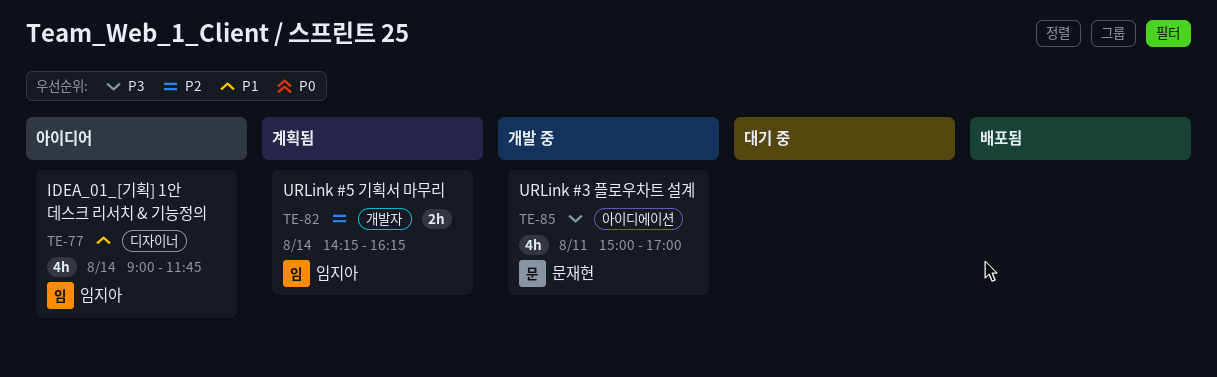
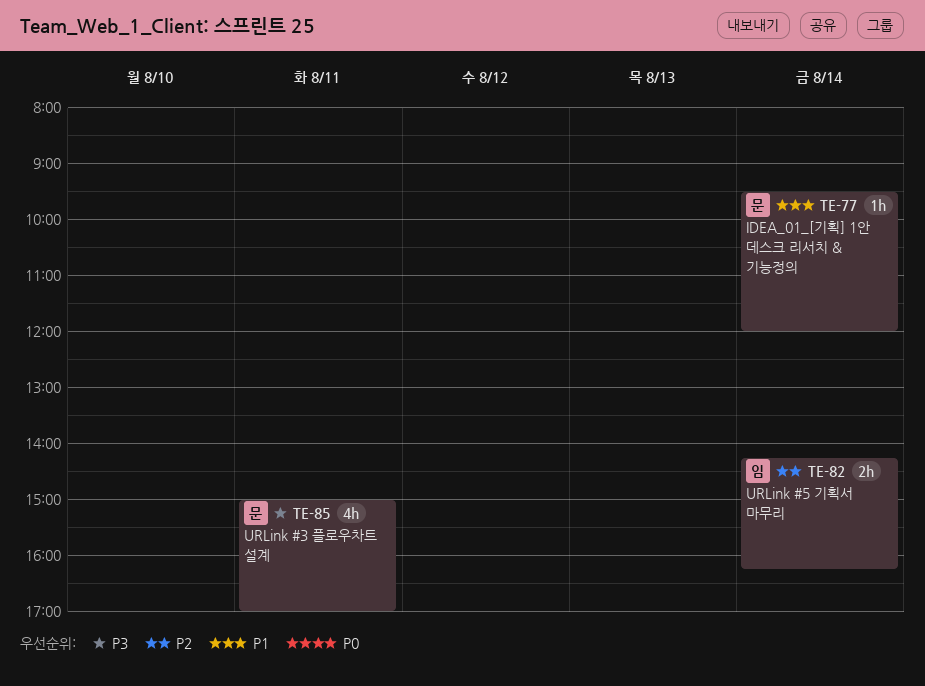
TE-77, owner: 임지아 -> 문재현
TE-77, estimate: 4h -> 1h
TE-77, begins: 09:00 -> 09:30
TE-77, ends: 11:45 -> 12:00

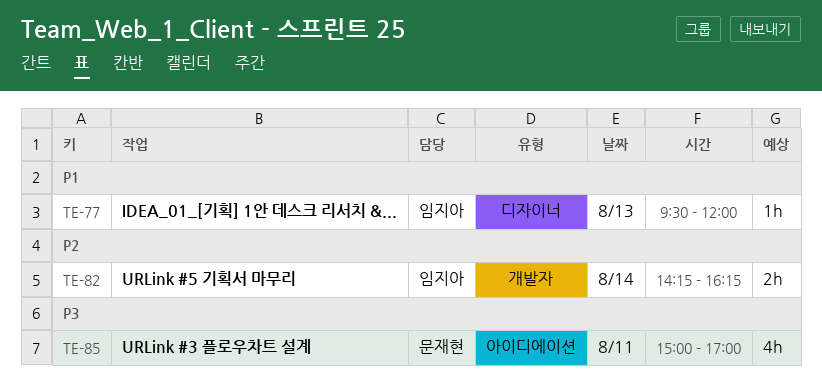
TE-77, owner: 문재현 -> 임지아
TE-77, day: Aug 14 -> Aug 13

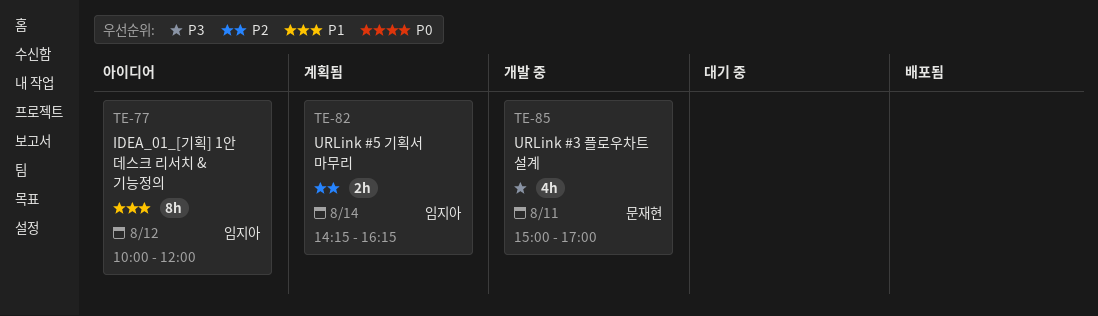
TE-77, estimate: 1h -> 8h
TE-77, day: Aug 13 -> Aug 12
TE-77, begins: 09:30 -> 10:00

